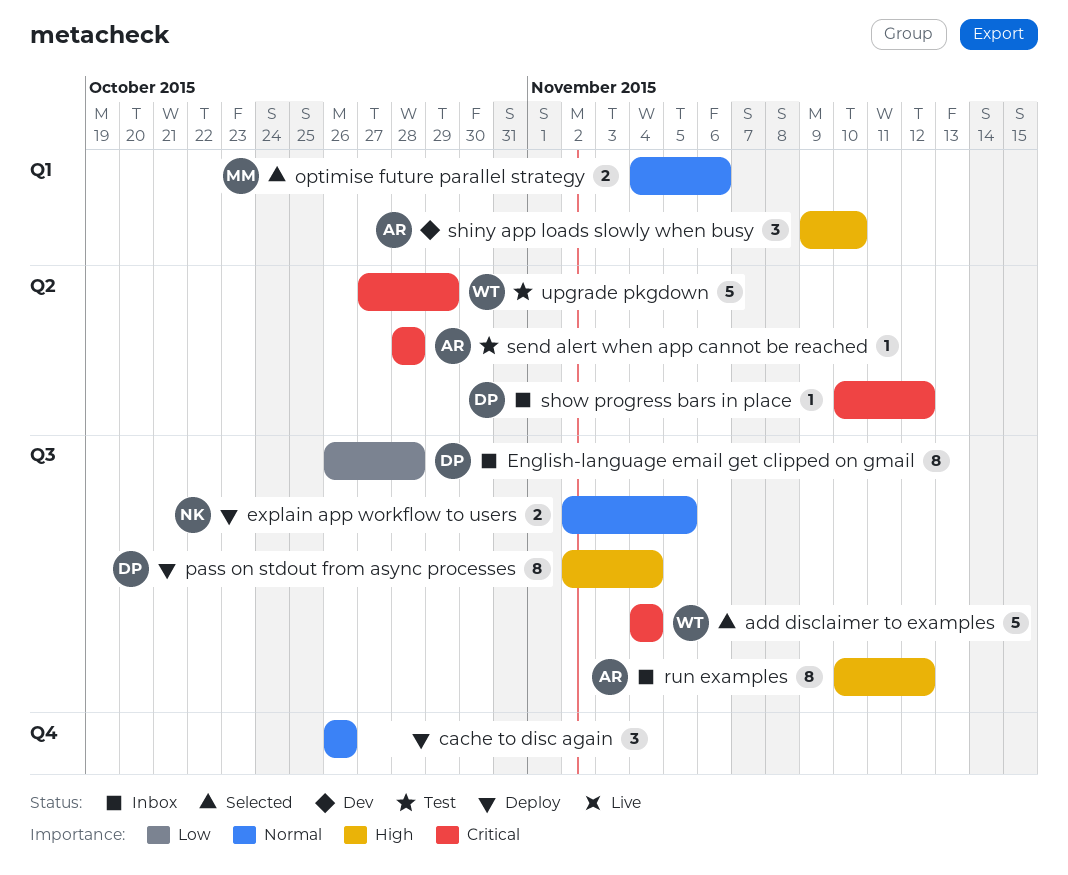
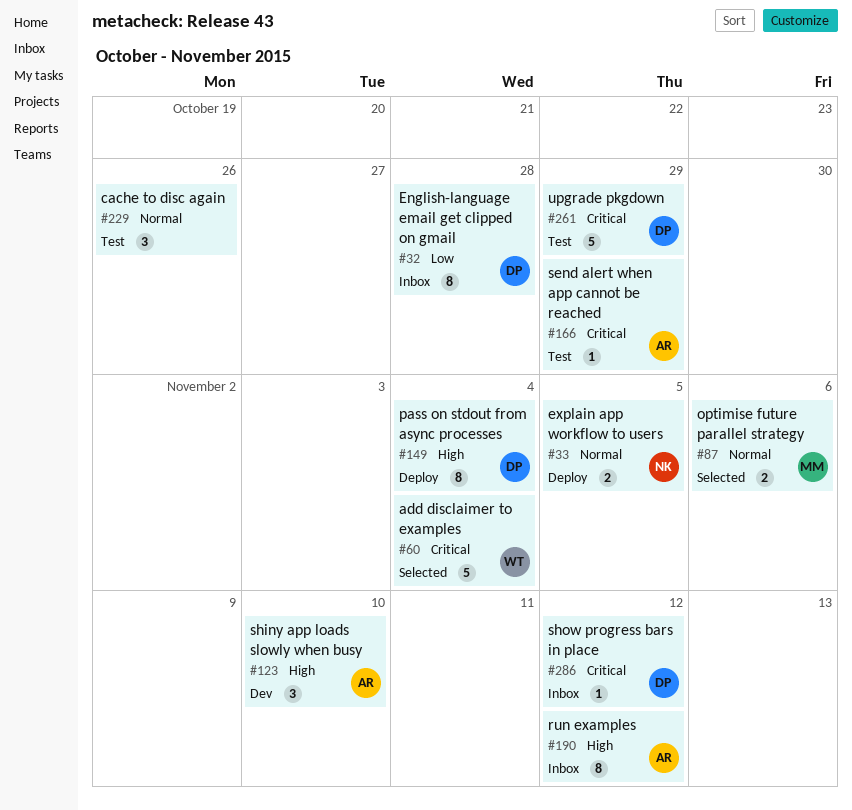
cache to disc again, status: Deploy -> Test
send alert when app cannot be reached, due: Oct 28 -> Oct 29
upgrade pkgdown, owner: WT -> DP

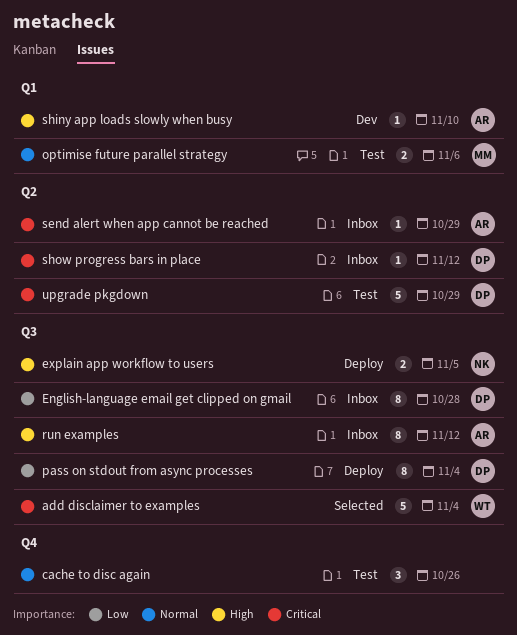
explain app workflow to users, priority: Normal -> High
optimise future parallel strategy, status: Selected -> Test
pass on stdout from async processes, priority: High -> Low
send alert when app cannot be reached, status: Test -> Inbox
shiny app loads slowly when busy, estimate: 3 -> 1

